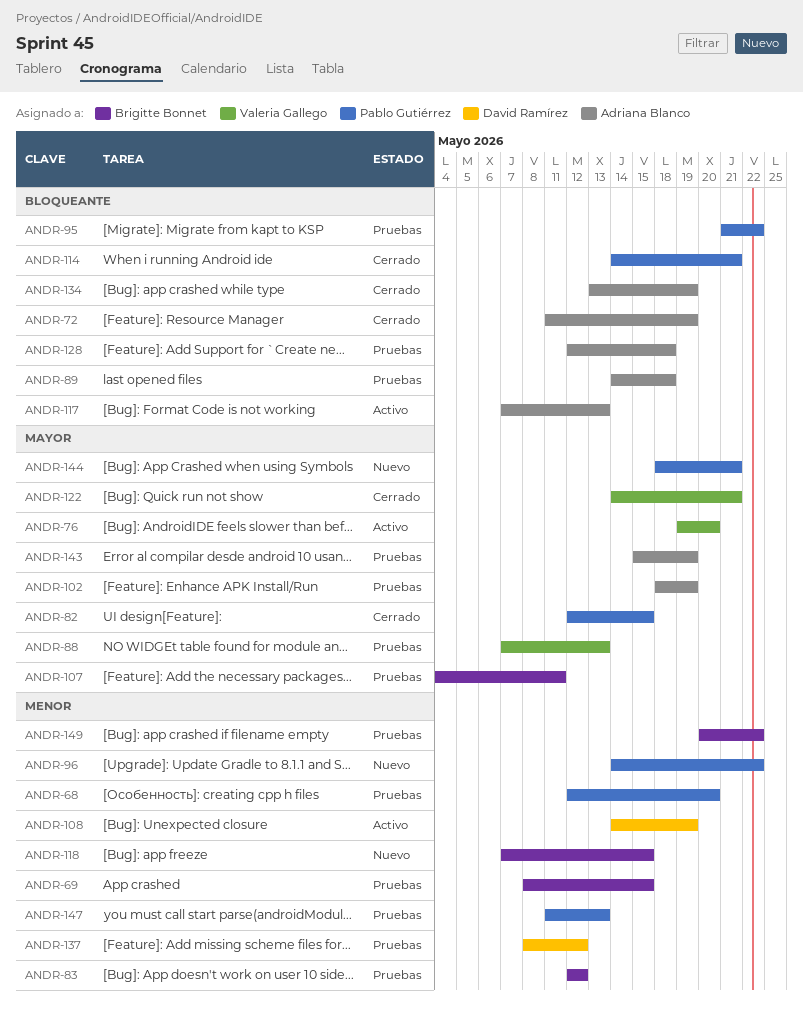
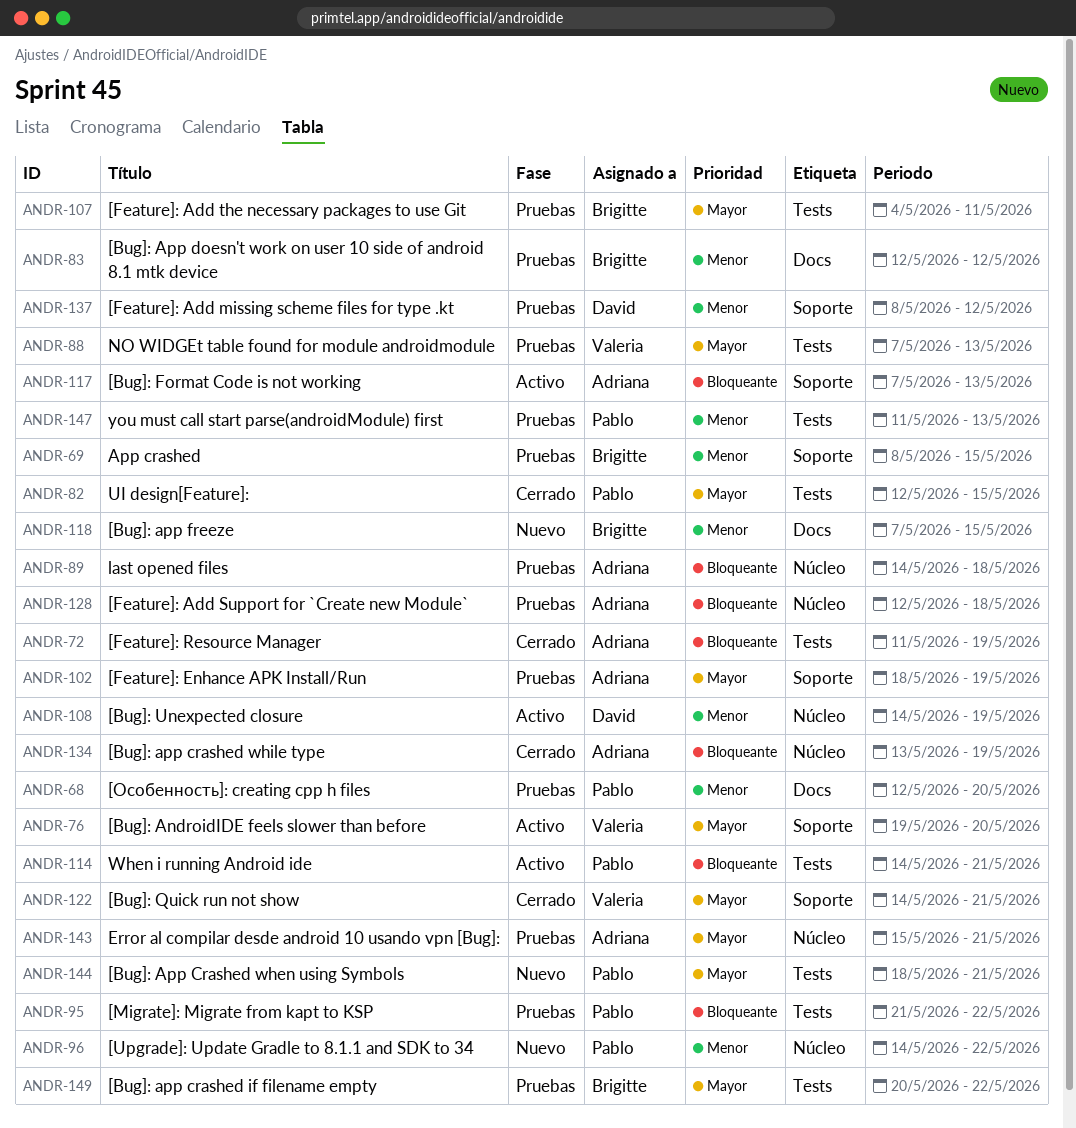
ANDR-114, status: Cerrado -> Activo
ANDR-143, due: May 19 -> May 21
ANDR-149, priority: Menor -> Mayor

